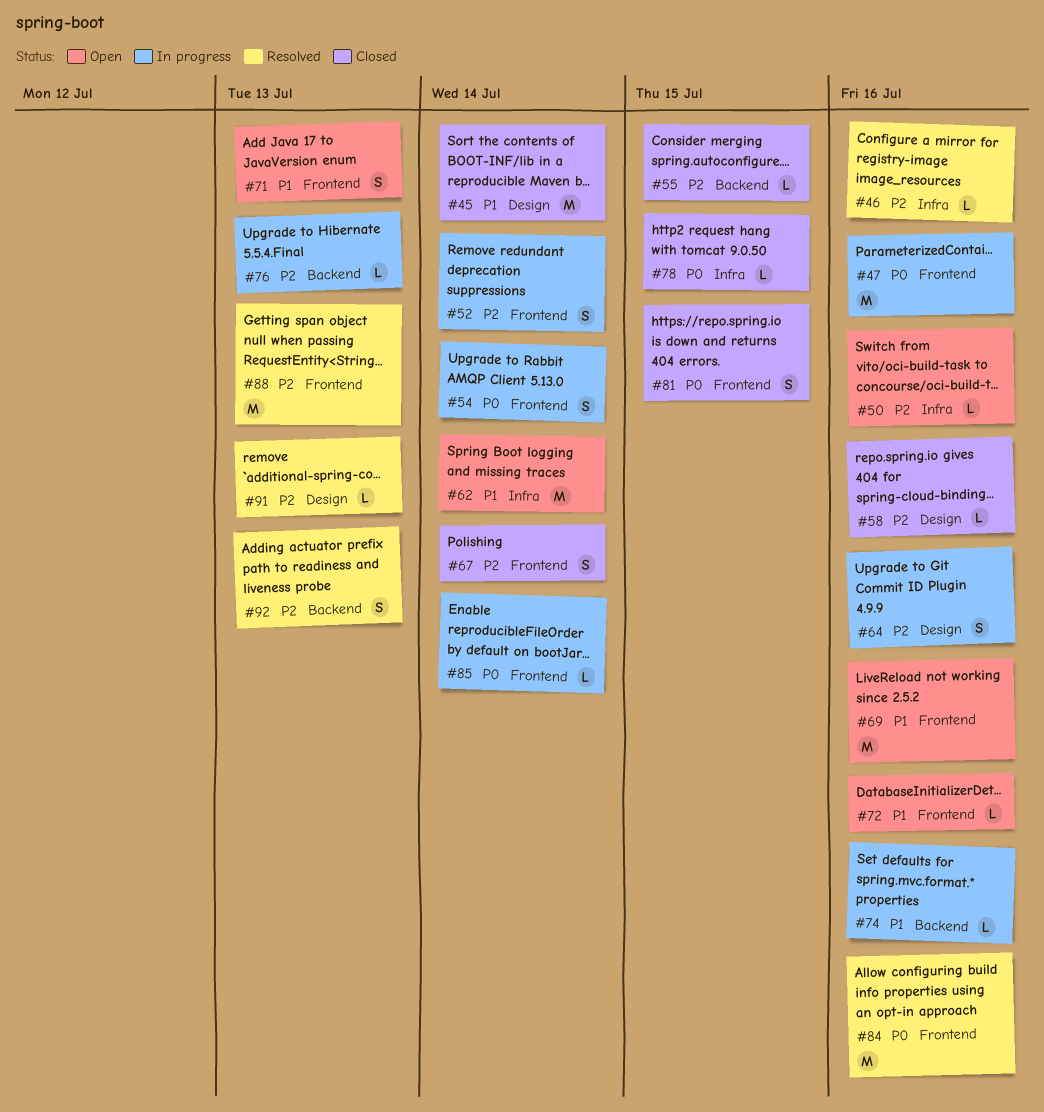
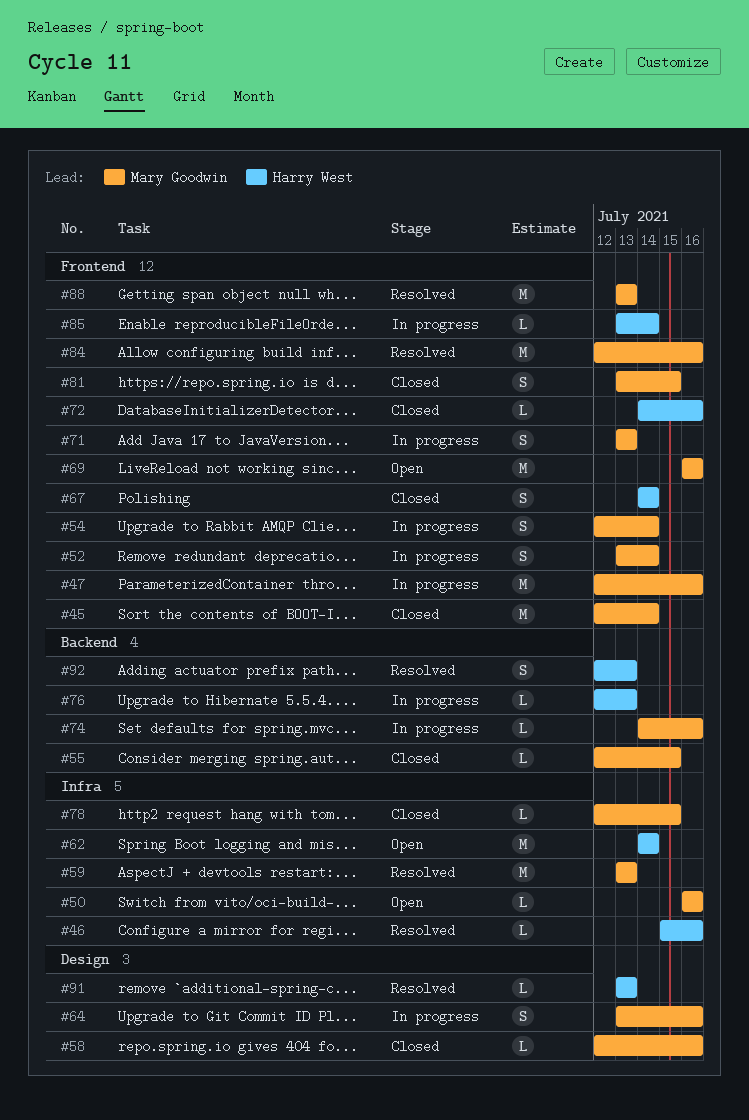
#45, label: Design -> Frontend
#59: none -> present
#71, status: Open -> In progress
#72, status: Open -> Closed

